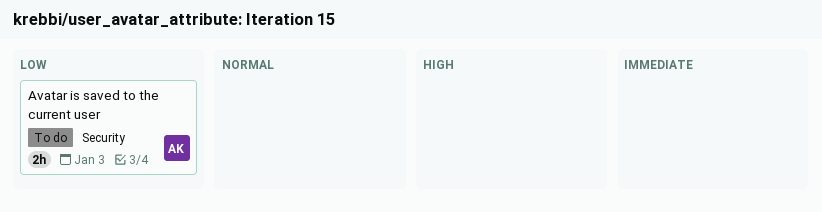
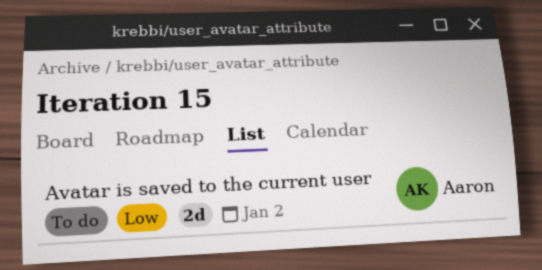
Avatar is saved to the current user, estimate: 2h -> 2d
Avatar is saved to the current user, due: Jan 3 -> Jan 2

